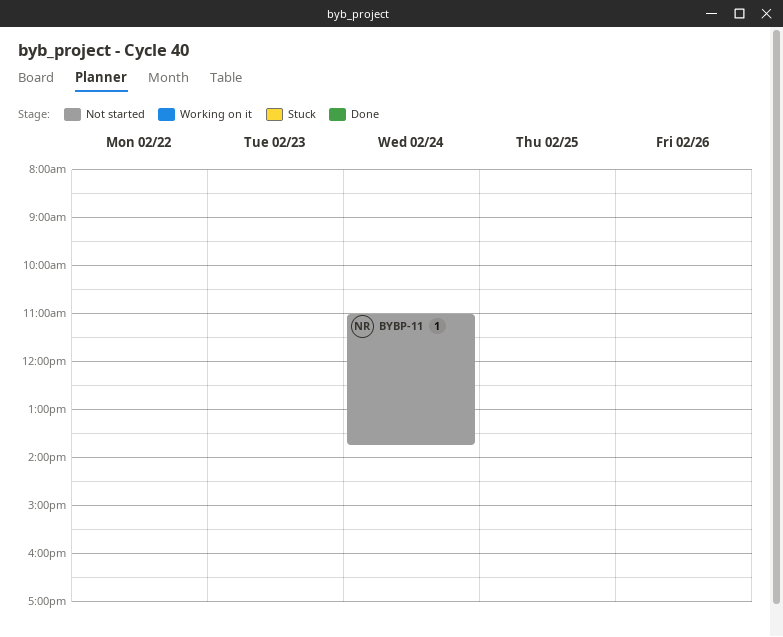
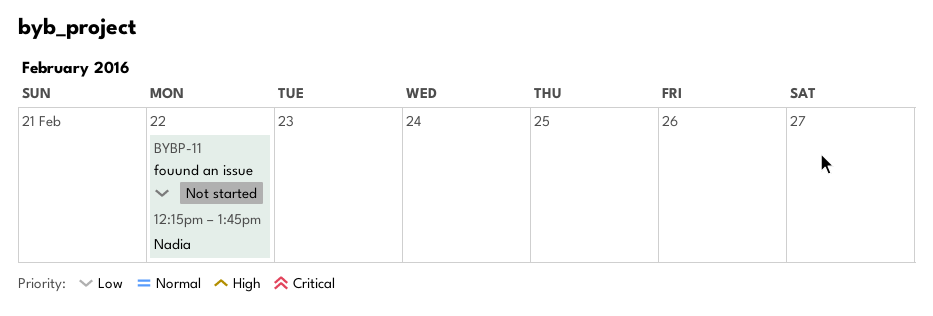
BYBP-11, day: Feb 24 -> Feb 22
BYBP-11, begins: 11:00 -> 12:15

